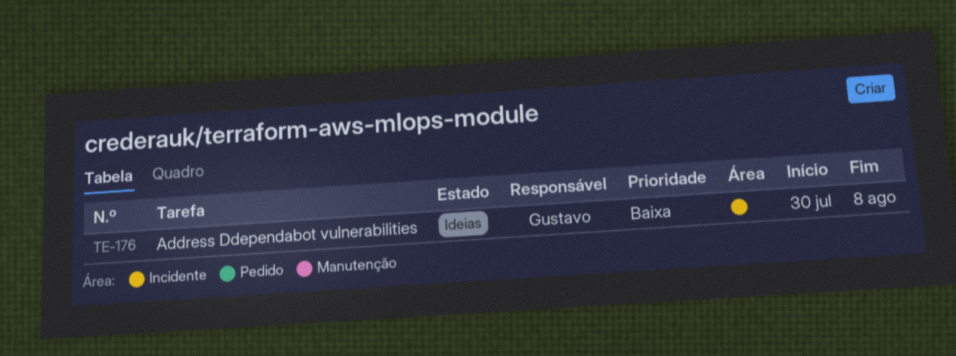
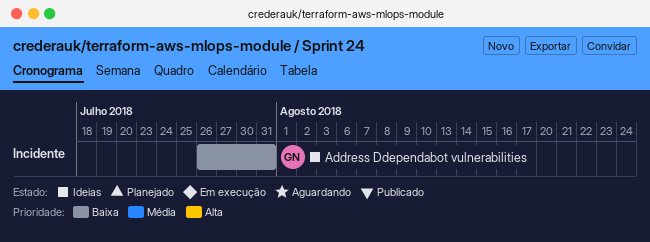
Address Ddependabot vulnerabilities, start: Jul 30 -> Jul 26
Address Ddependabot vulnerabilities, due: Aug 8 -> Jul 31

